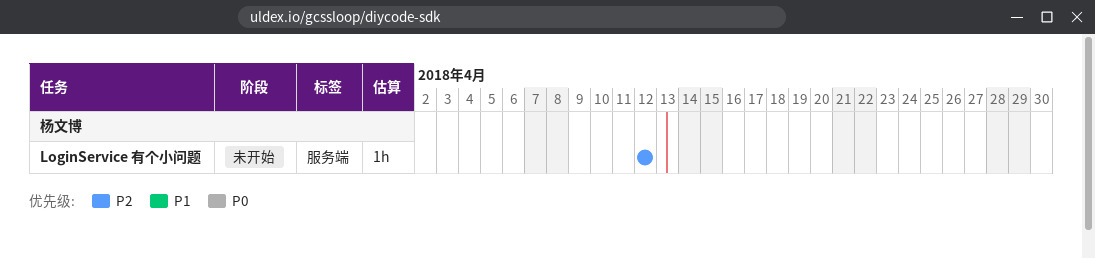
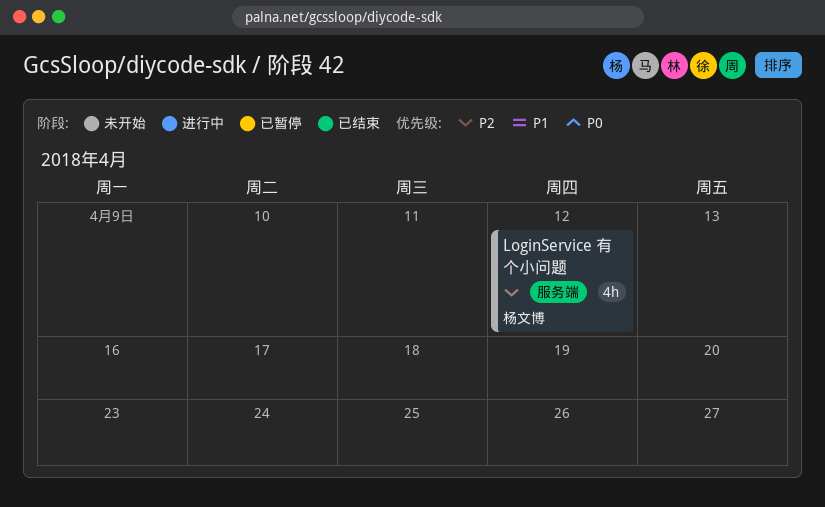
LoginService 有个小问题, estimate: 1h -> 4h

